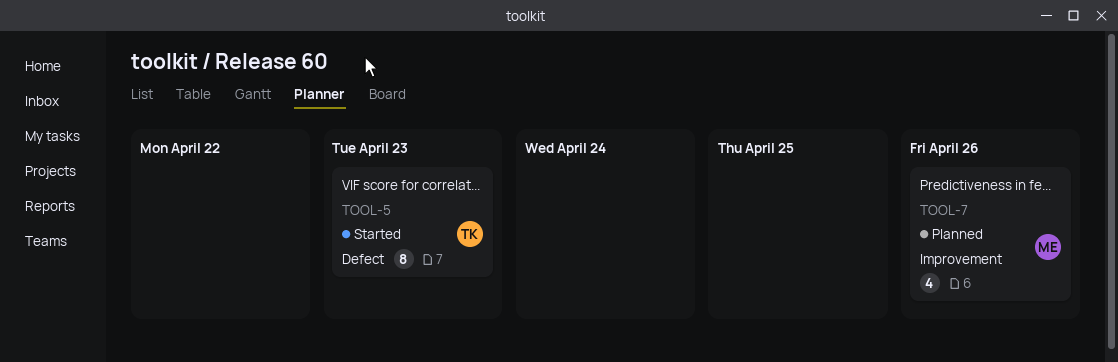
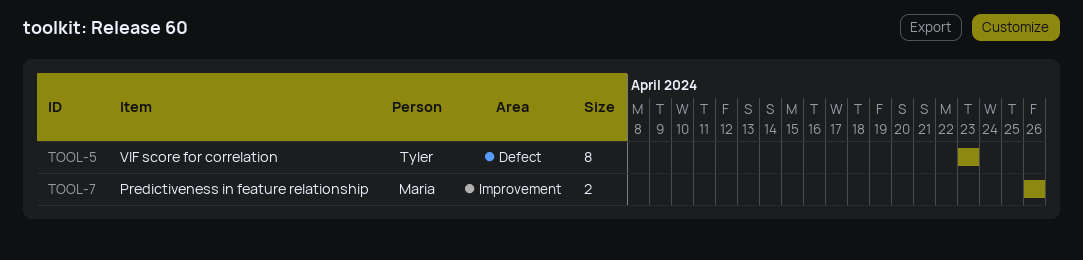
TOOL-7, estimate: 4 -> 2

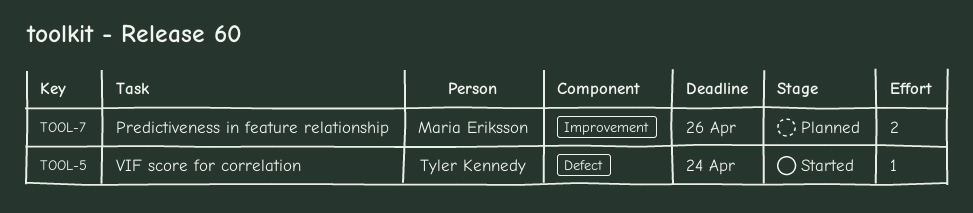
TOOL-5, estimate: 8 -> 1
TOOL-5, due: Apr 23 -> Apr 24

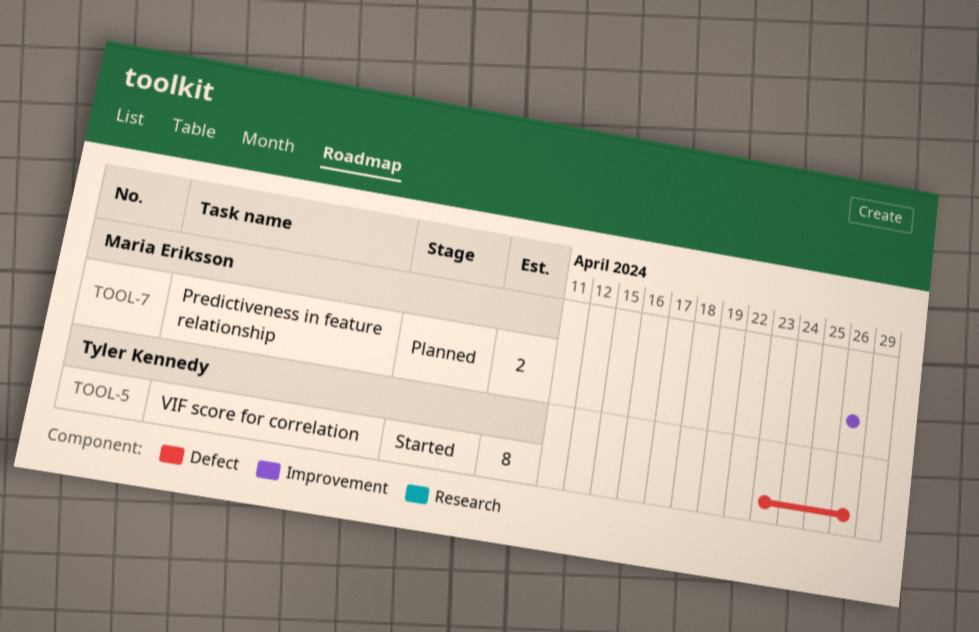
TOOL-5, estimate: 1 -> 8
TOOL-5, due: Apr 24 -> Apr 26

